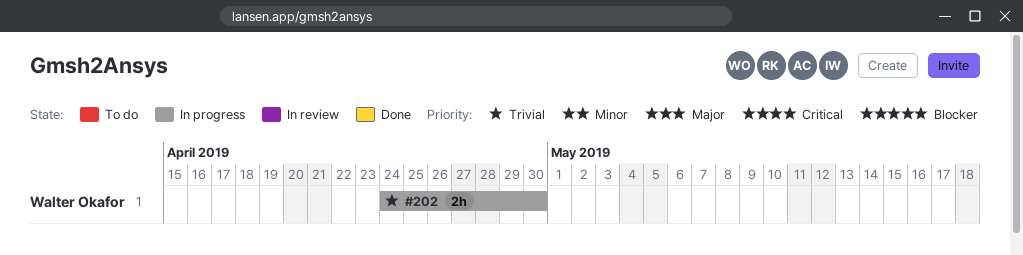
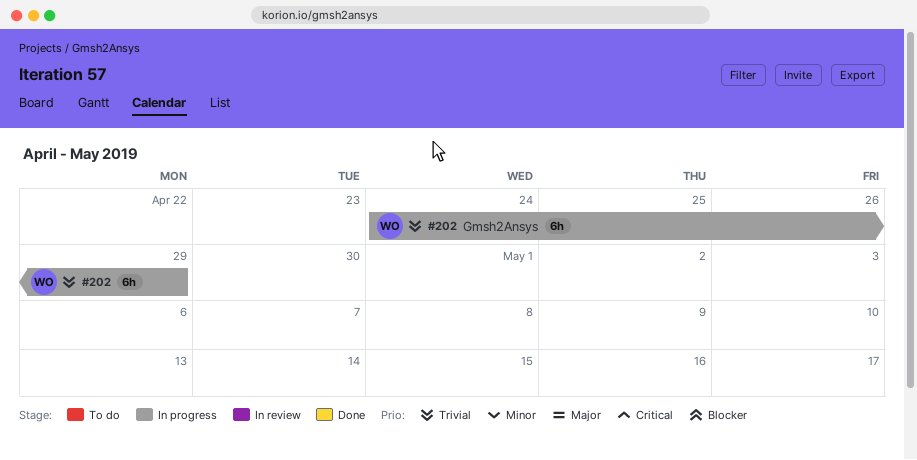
#202, estimate: 2h -> 6h
#202, due: Apr 30 -> Apr 29

